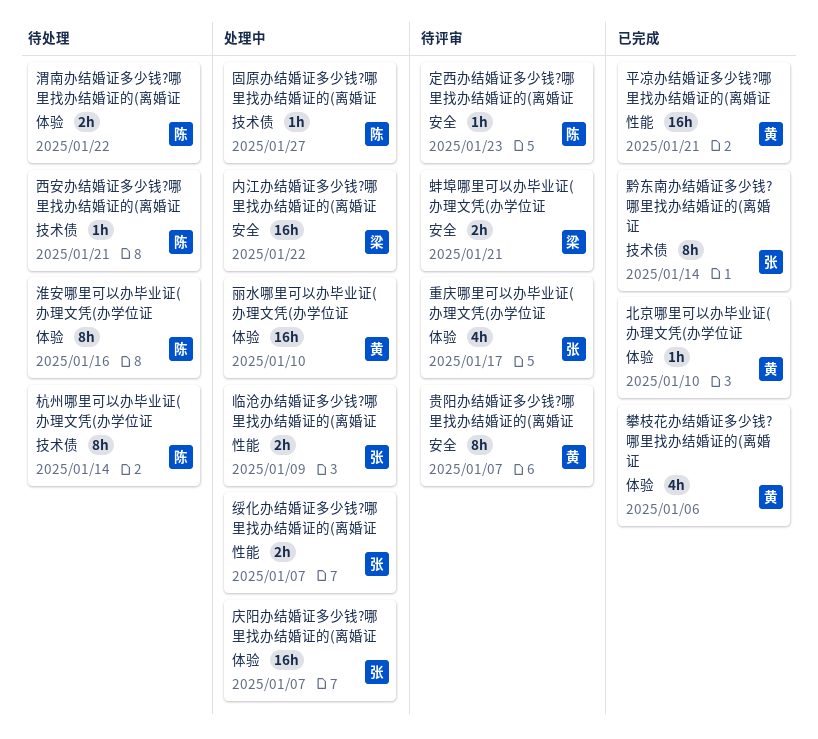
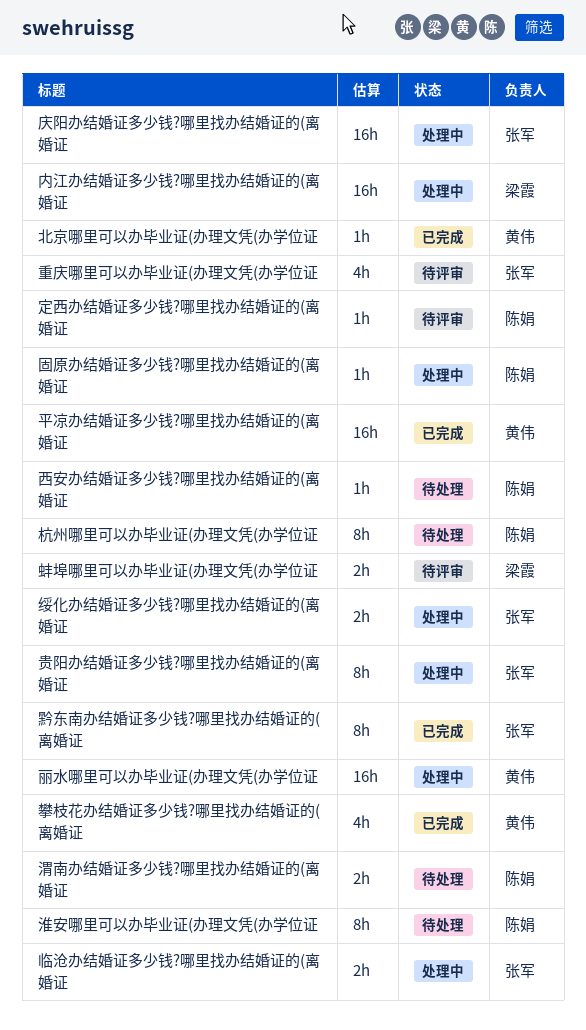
贵阳办结婚证多少钱?哪里找办结婚证的(离婚证, status: 待评审 -> 处理中
贵阳办结婚证多少钱?哪里找办结婚证的(离婚证, owner: 黄伟 -> 张军

